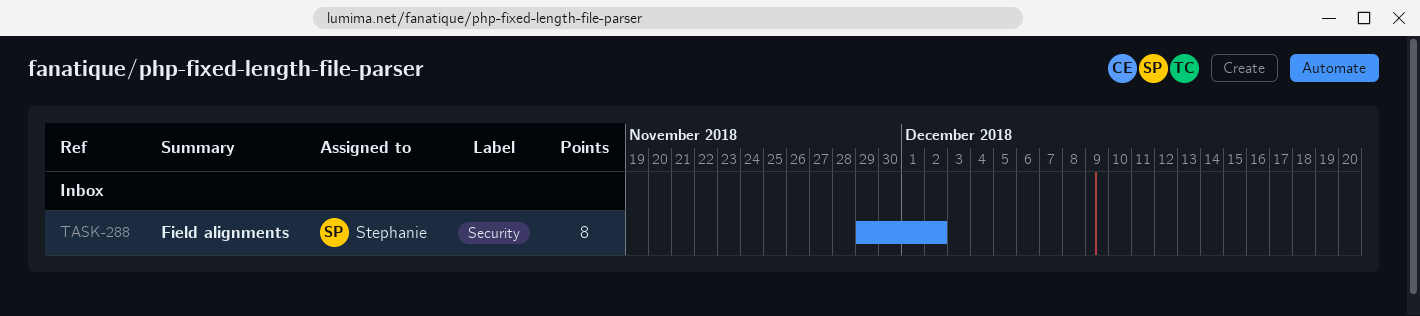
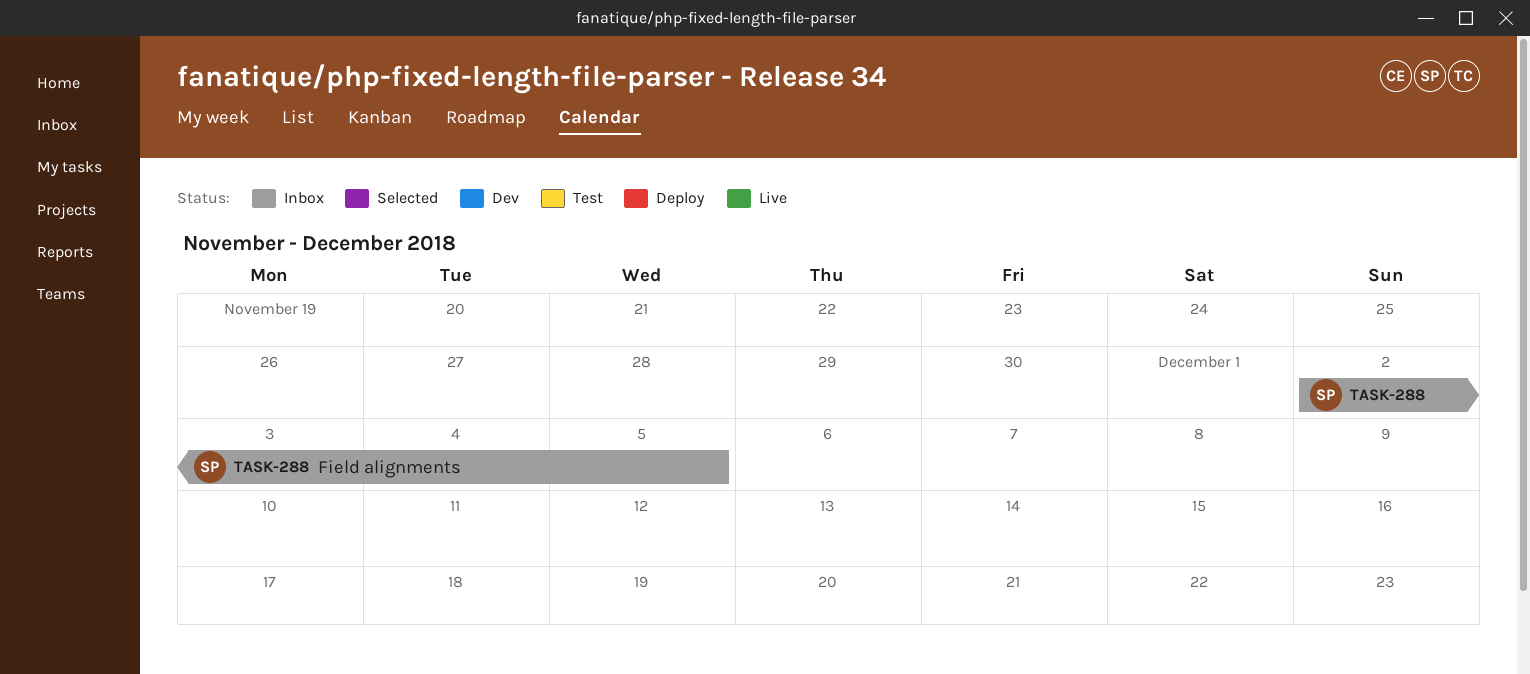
TASK-288, start: Nov 29 -> Dec 2
TASK-288, due: Dec 2 -> Dec 5

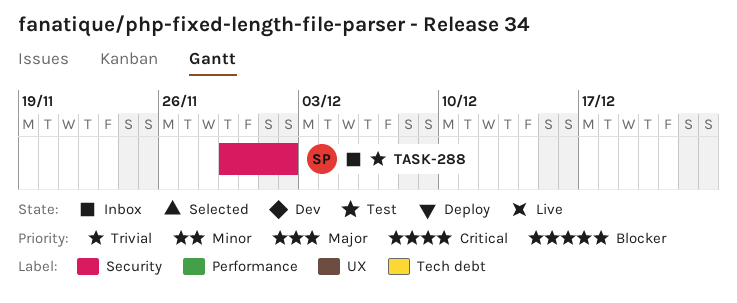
TASK-288, start: Dec 2 -> Nov 29
TASK-288, due: Dec 5 -> Dec 2

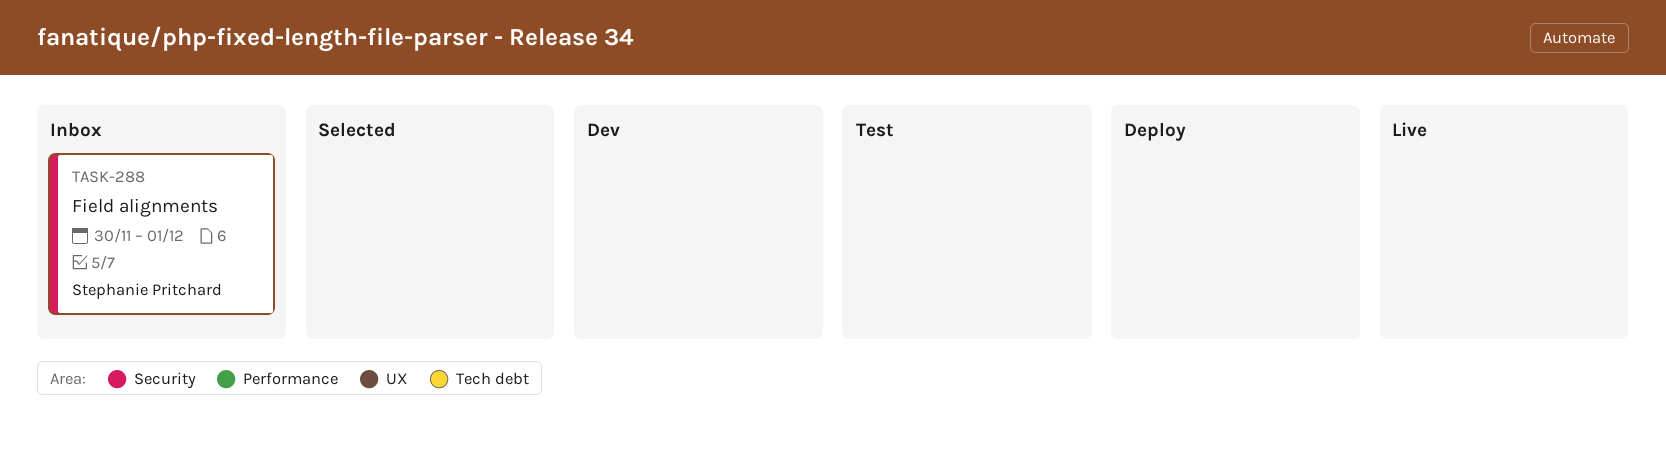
TASK-288, start: Nov 29 -> Nov 30
TASK-288, due: Dec 2 -> Dec 1

